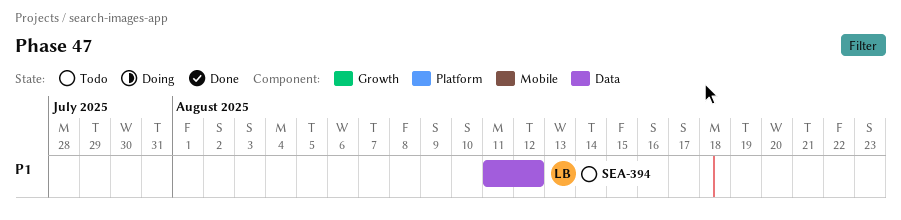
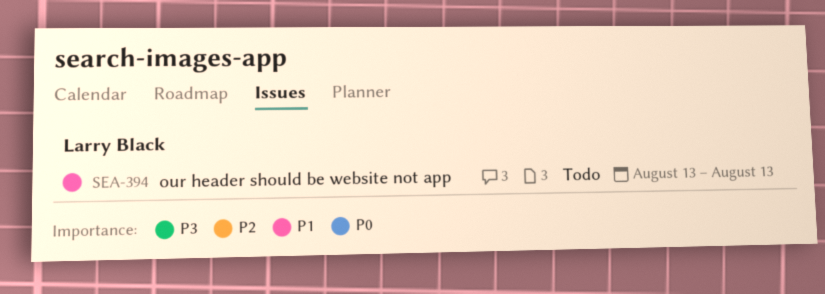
SEA-394, start: Aug 11 -> Aug 13
SEA-394, due: Aug 12 -> Aug 13

